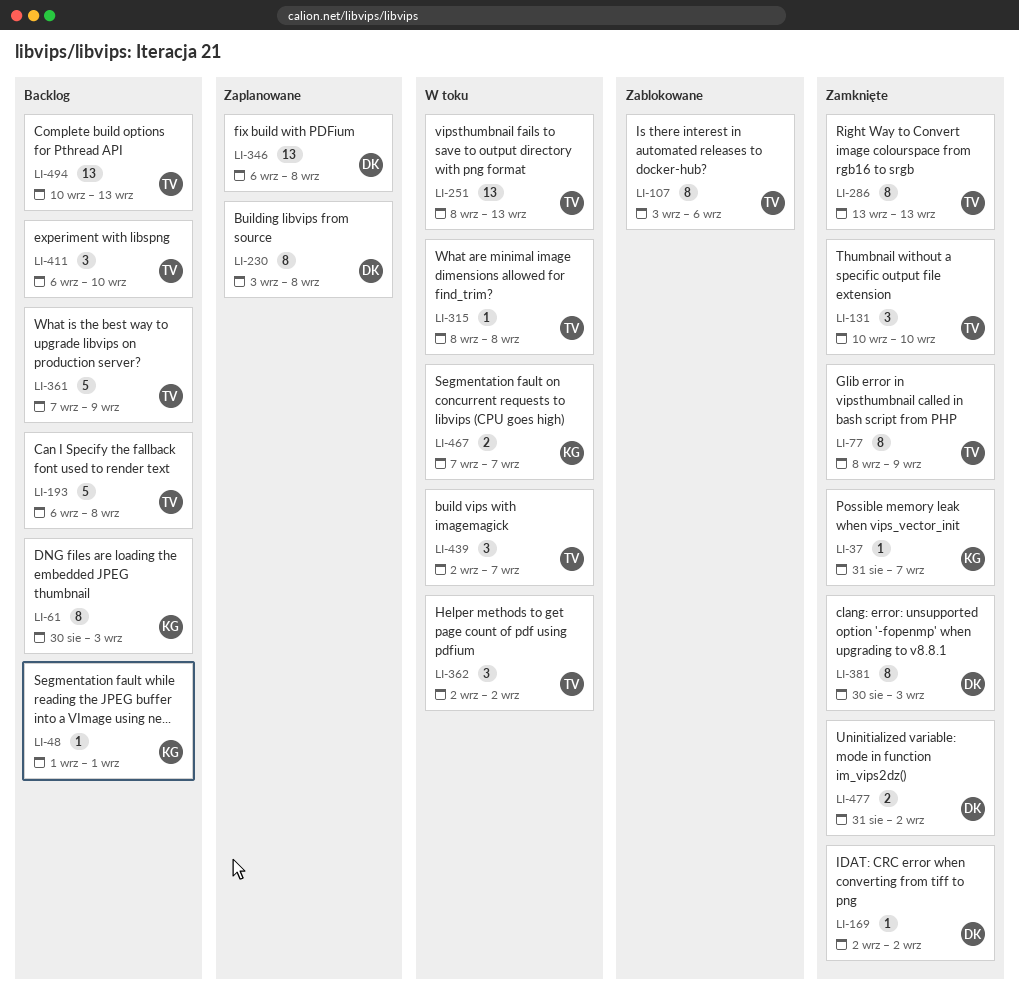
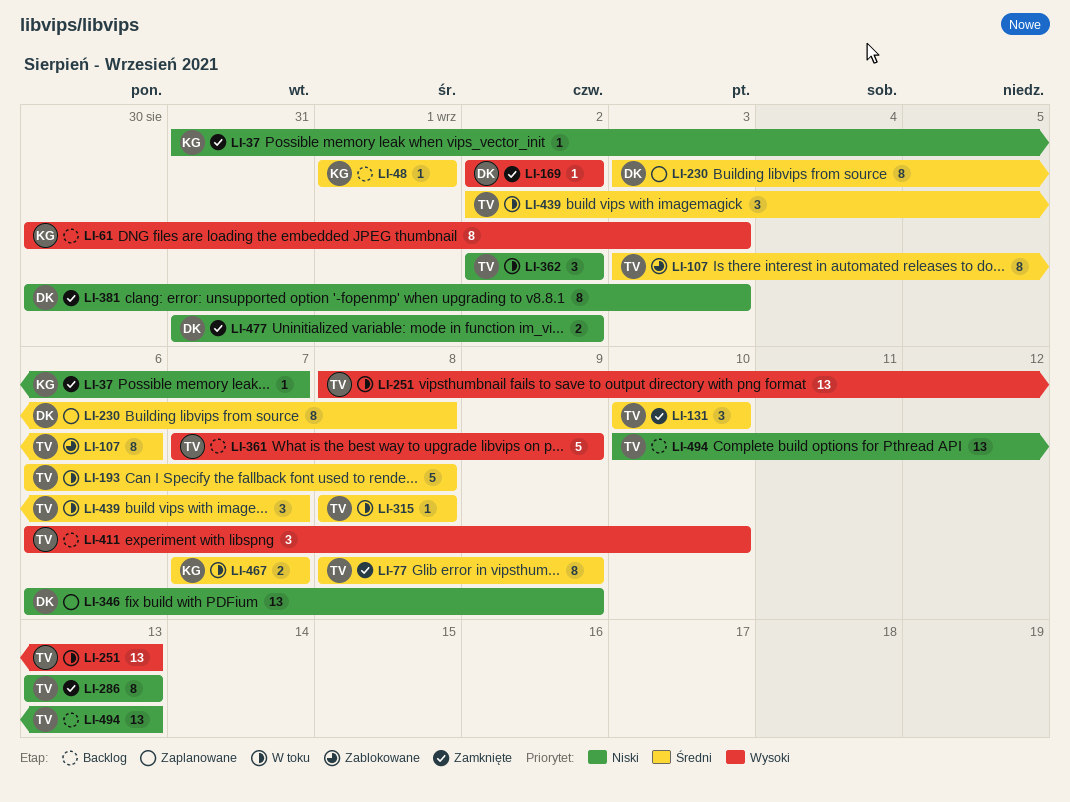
LI-193, status: Backlog -> W toku
LI-346, due: Sep 8 -> Sep 9

